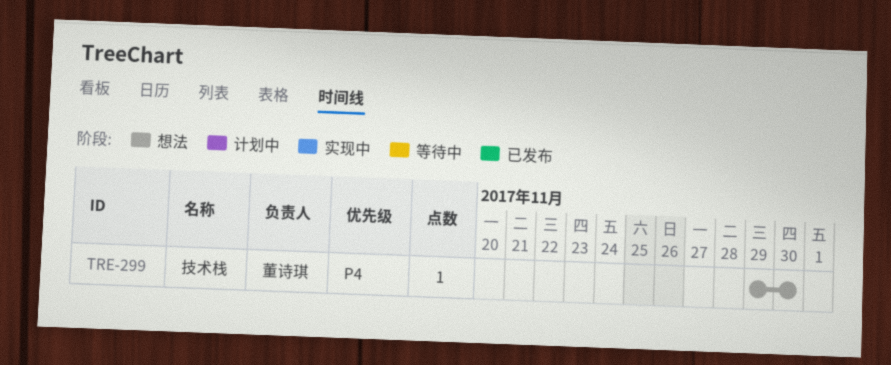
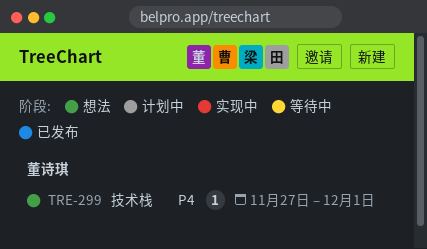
TRE-299, start: Nov 29 -> Nov 27
TRE-299, due: Nov 30 -> Dec 1

